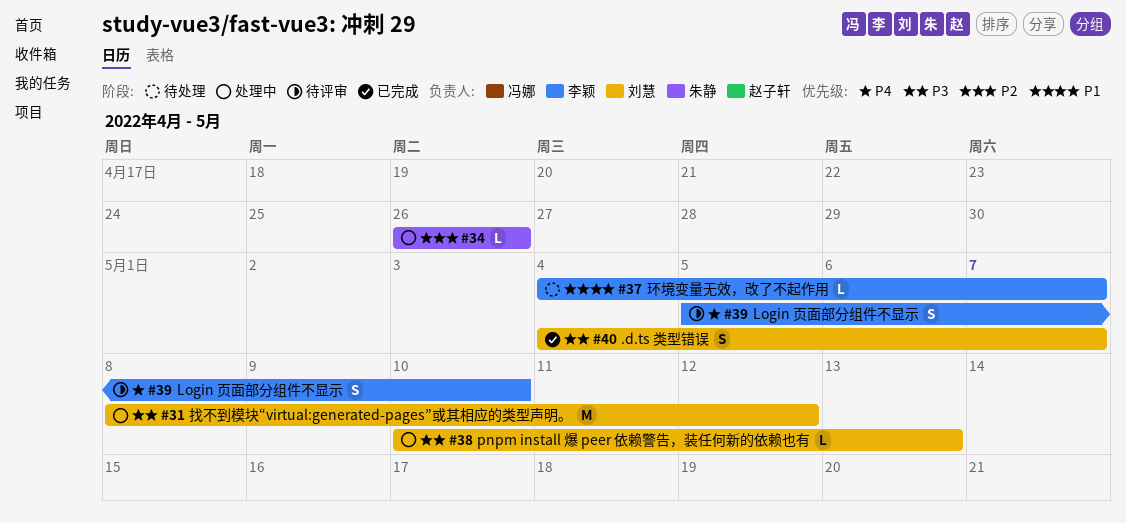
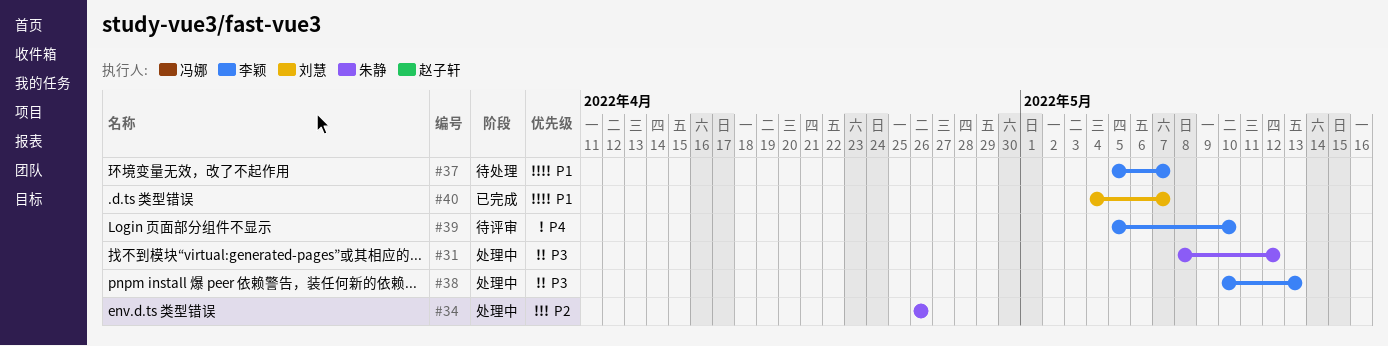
#31, owner: 刘慧 -> 朱静
#37, start: May 4 -> May 5
#38, owner: 刘慧 -> 李颖
#40, priority: P3 -> P1

